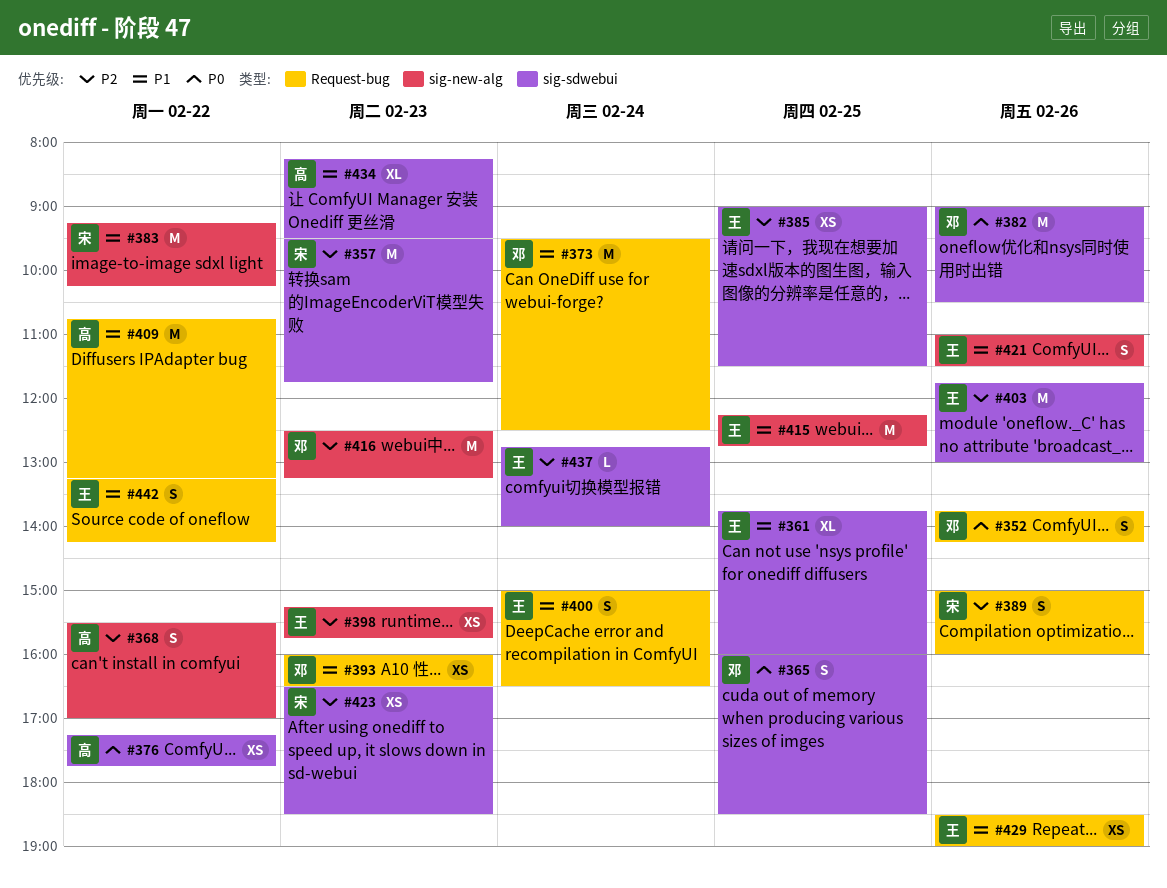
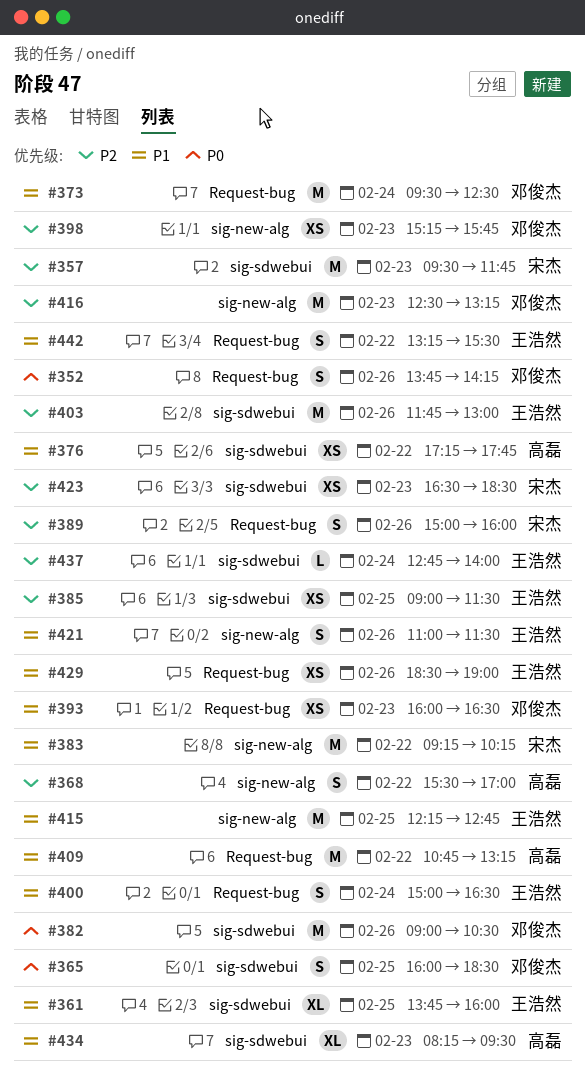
#376, priority: P0 -> P1
#398, owner: 王浩然 -> 邓俊杰
#442, ends: 14:15 -> 15:30

